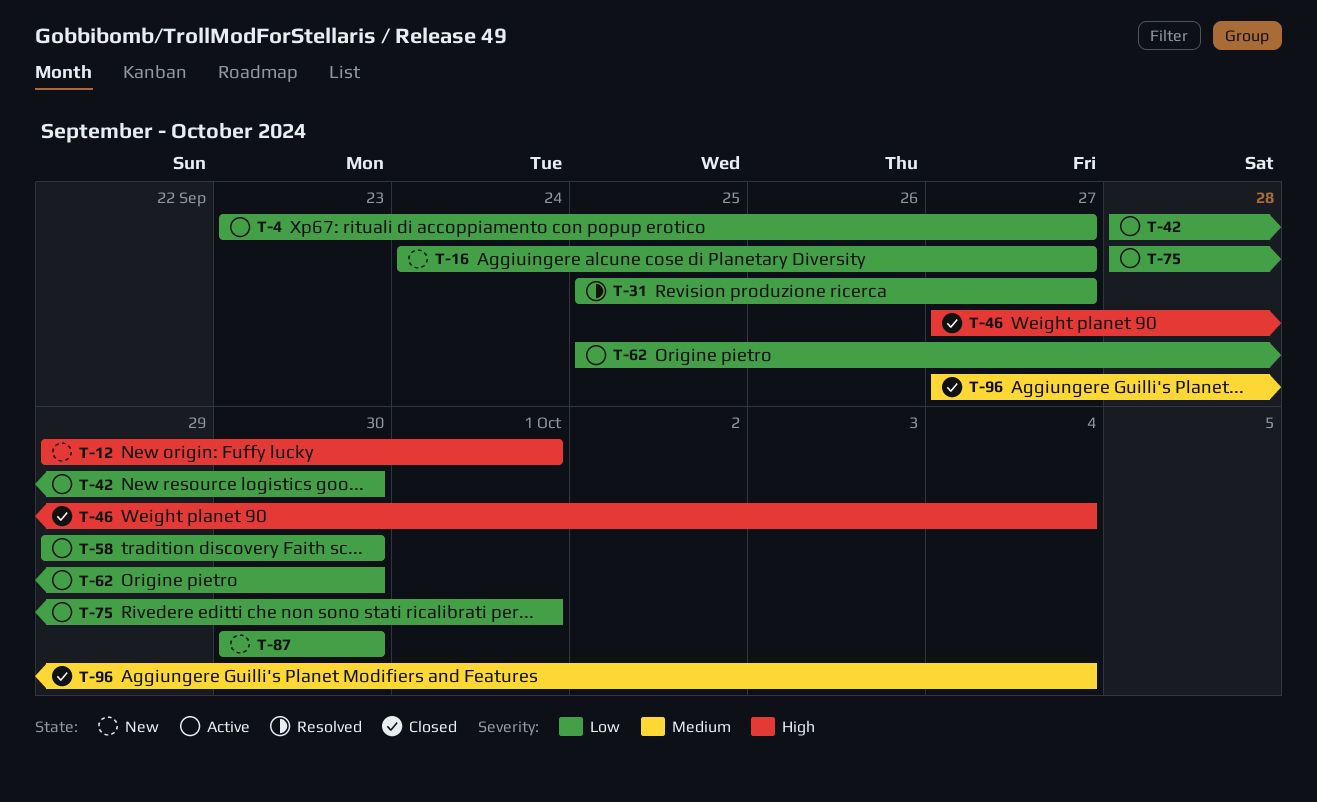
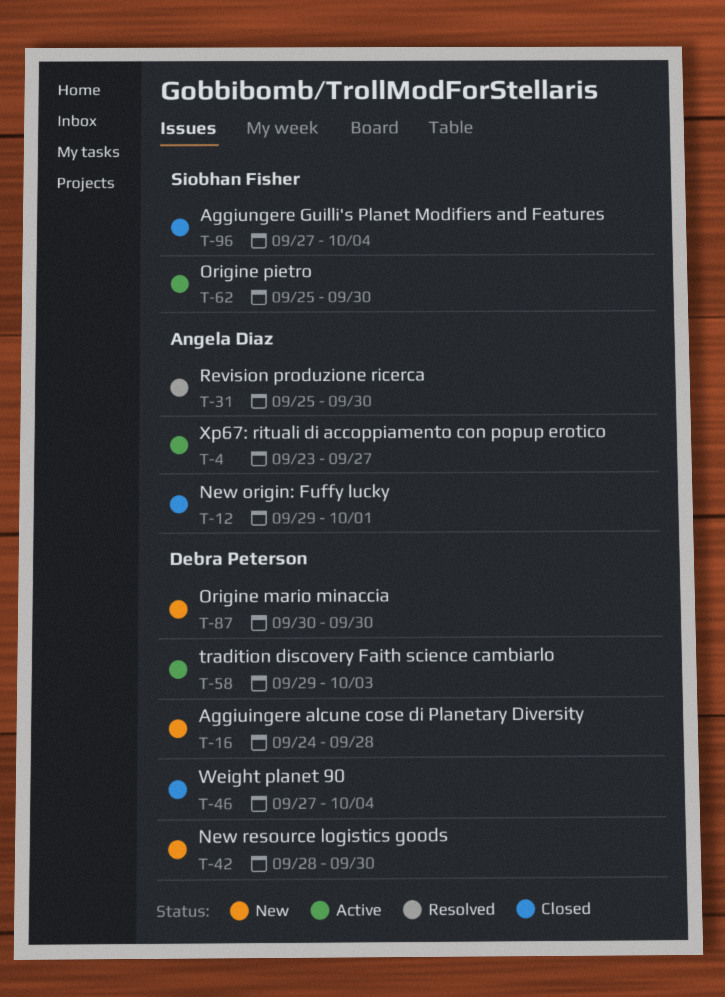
T-12, status: New -> Closed
T-16, due: Sep 27 -> Sep 28
T-31, due: Sep 27 -> Sep 30
T-42, status: Active -> New
T-58, due: Sep 30 -> Oct 3
T-75: present -> none

